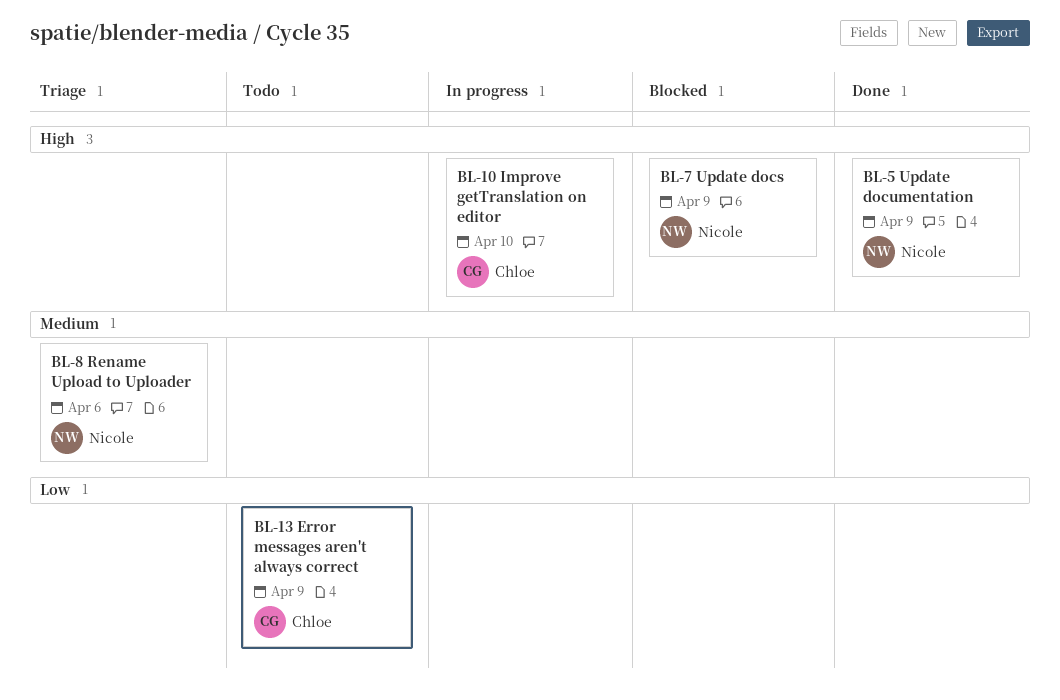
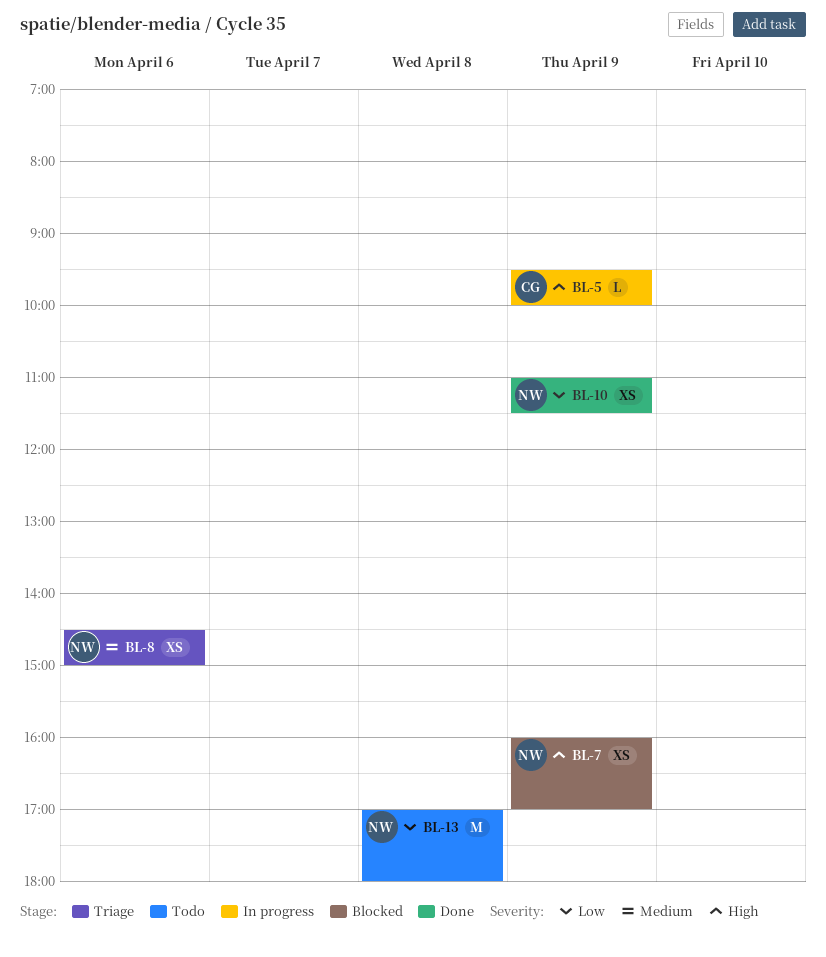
BL-5, status: Done -> In progress
BL-5, owner: Nicole -> Chloe
BL-10, status: In progress -> Done
BL-10, owner: Chloe -> Nicole
BL-10, priority: High -> Low
BL-10, day: Apr 10 -> Apr 9
BL-13, owner: Chloe -> Nicole
BL-13, day: Apr 9 -> Apr 8

